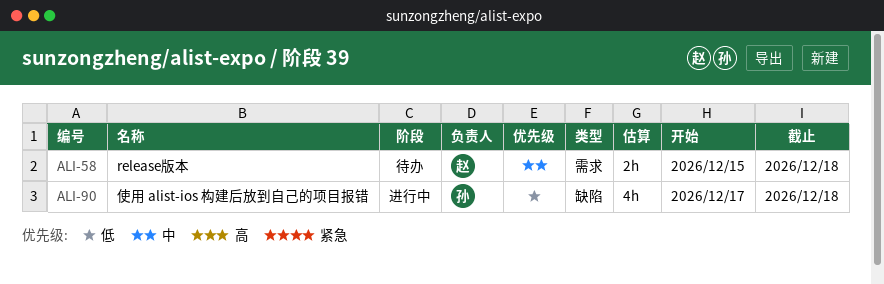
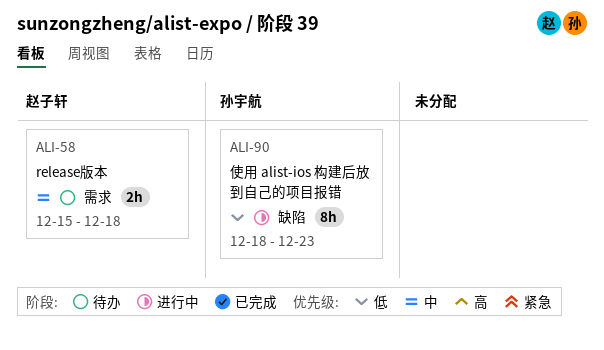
ALI-90, estimate: 4h -> 8h
ALI-90, start: Dec 17 -> Dec 18
ALI-90, due: Dec 18 -> Dec 23

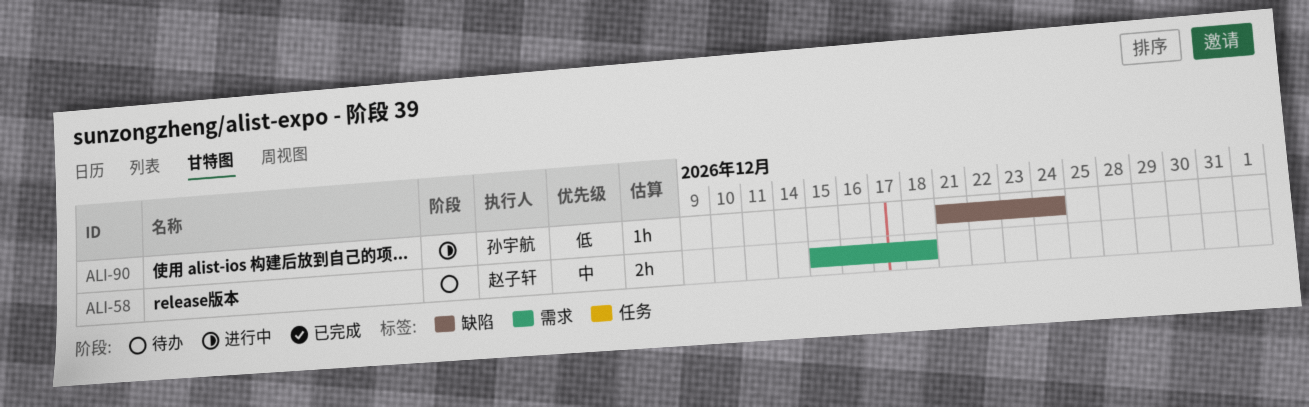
ALI-90, estimate: 8h -> 1h
ALI-90, start: Dec 18 -> Dec 21
ALI-90, due: Dec 23 -> Dec 24

